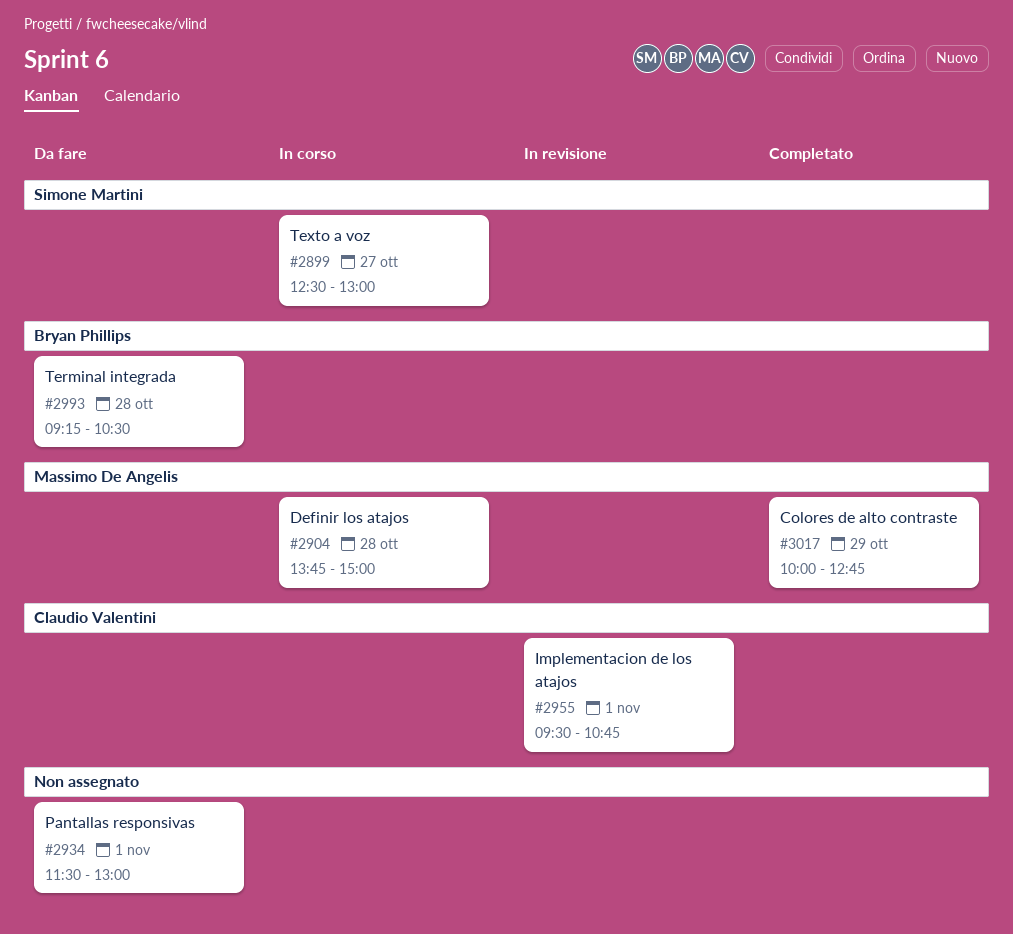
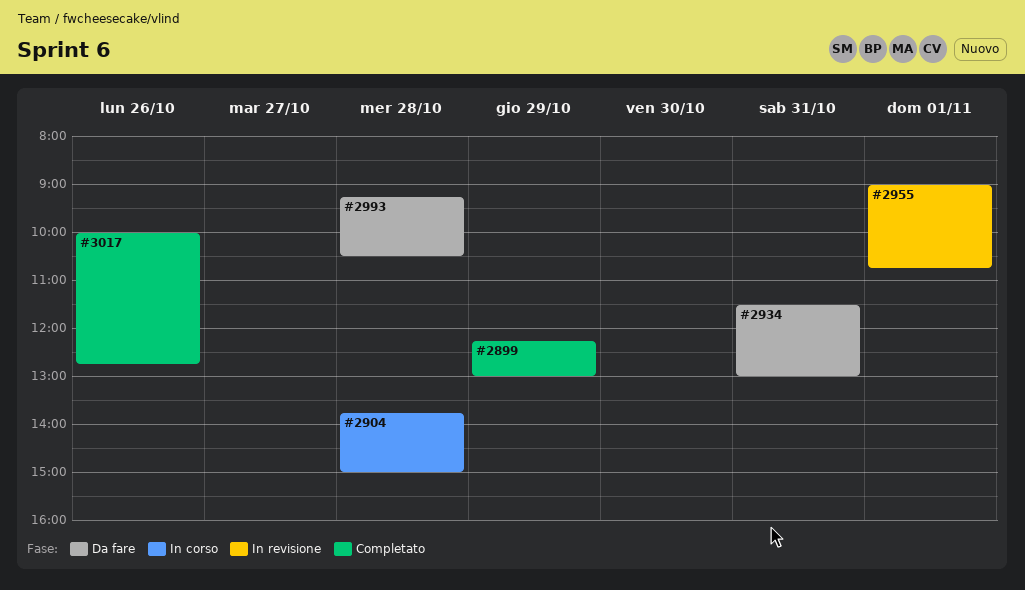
#2899, status: In corso -> Completato
#2899, day: Oct 27 -> Oct 29
#2899, begins: 12:30 -> 12:15
#2934, day: Nov 1 -> Oct 31
#2955, begins: 09:30 -> 09:00
#3017, day: Oct 29 -> Oct 26

